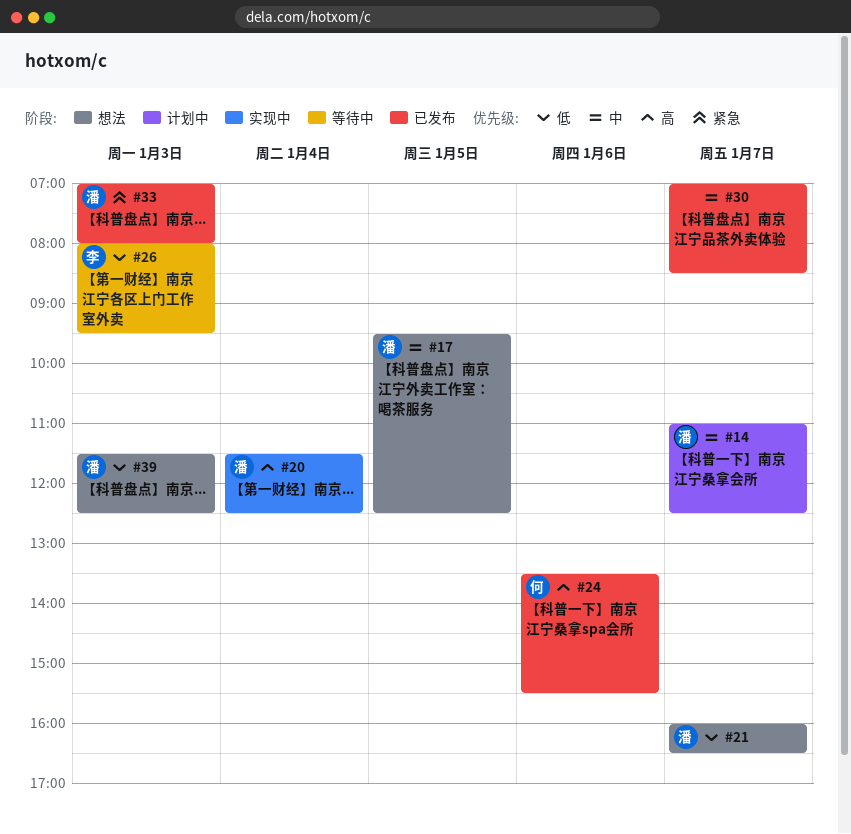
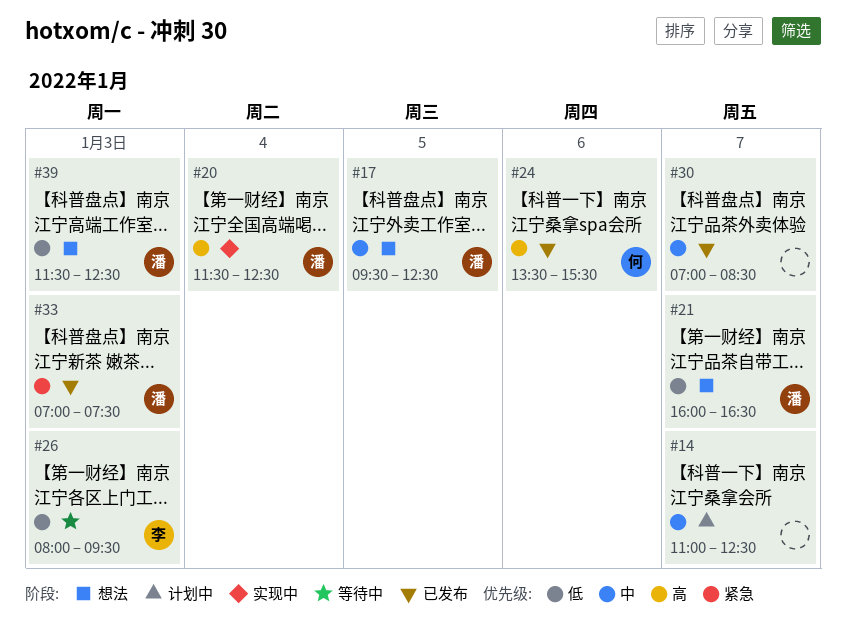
#14, owner: 潘 -> none
#33, ends: 08:00 -> 07:30

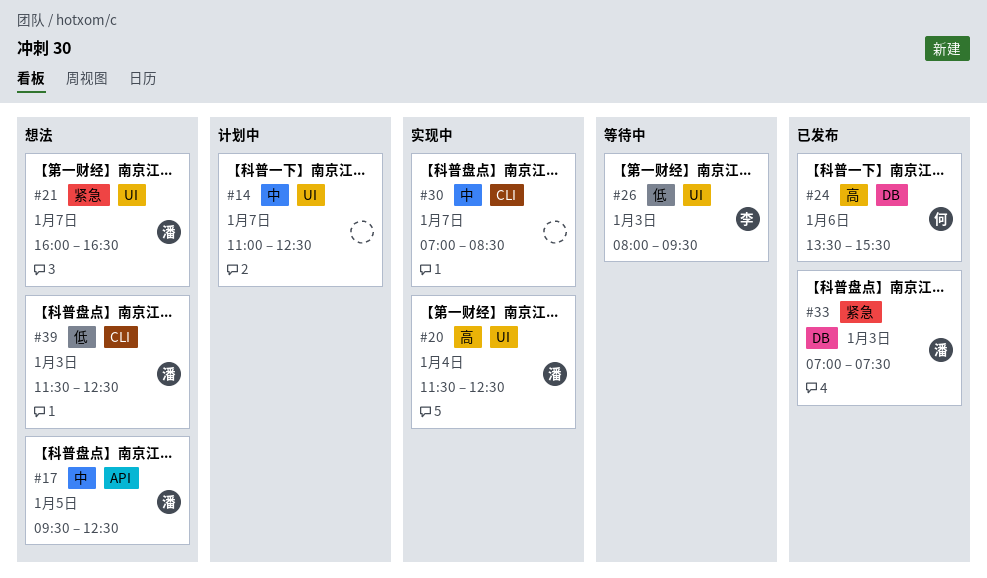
#21, priority: 低 -> 紧急
#30, status: 已发布 -> 实现中

